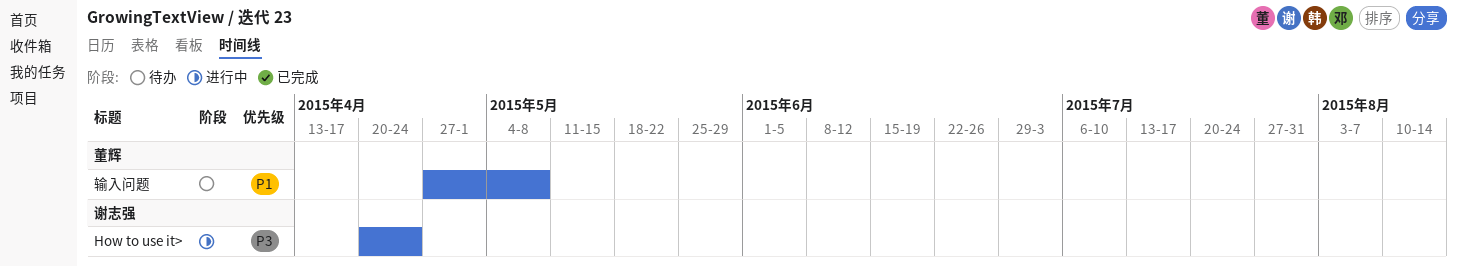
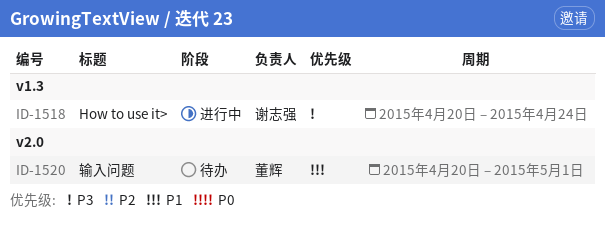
输入问题, start: Apr 27 -> Apr 20
输入问题, due: May 8 -> May 1

